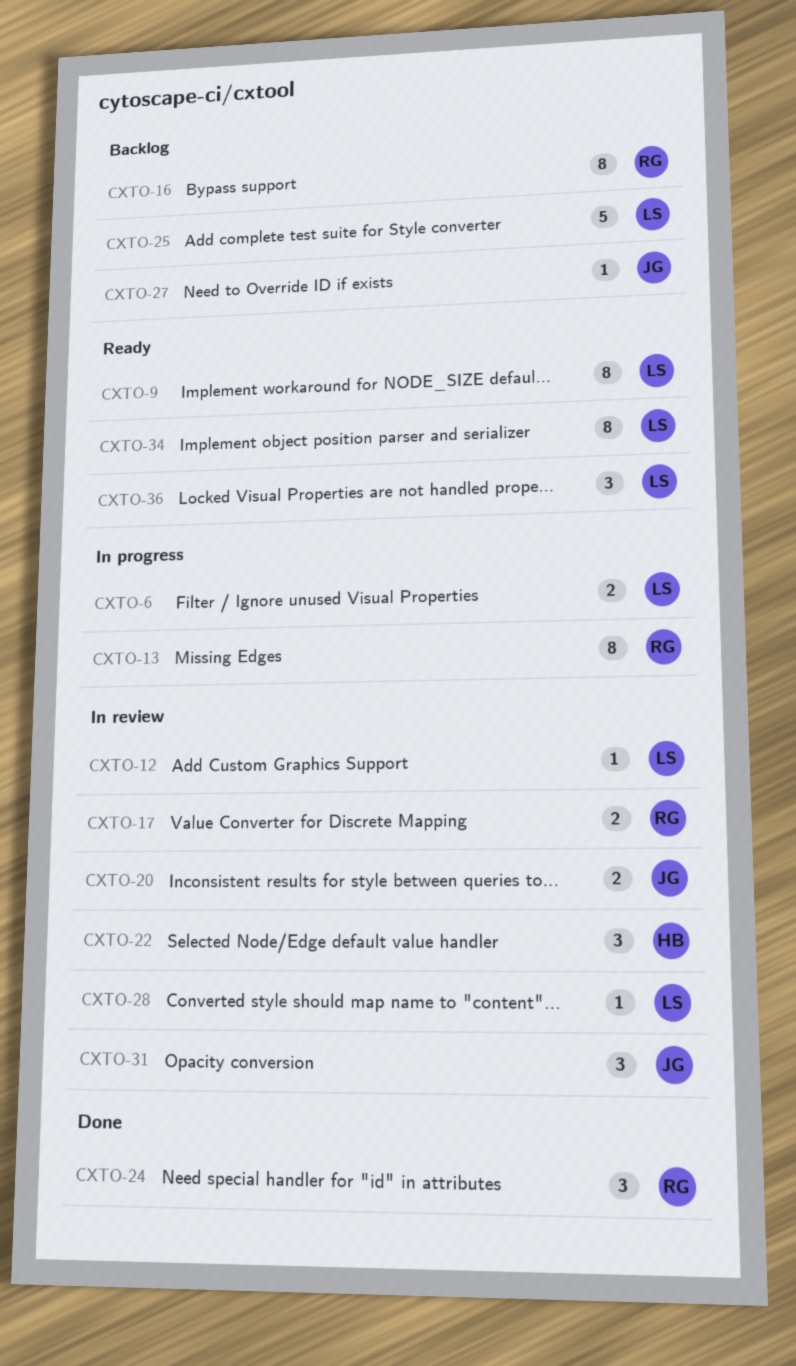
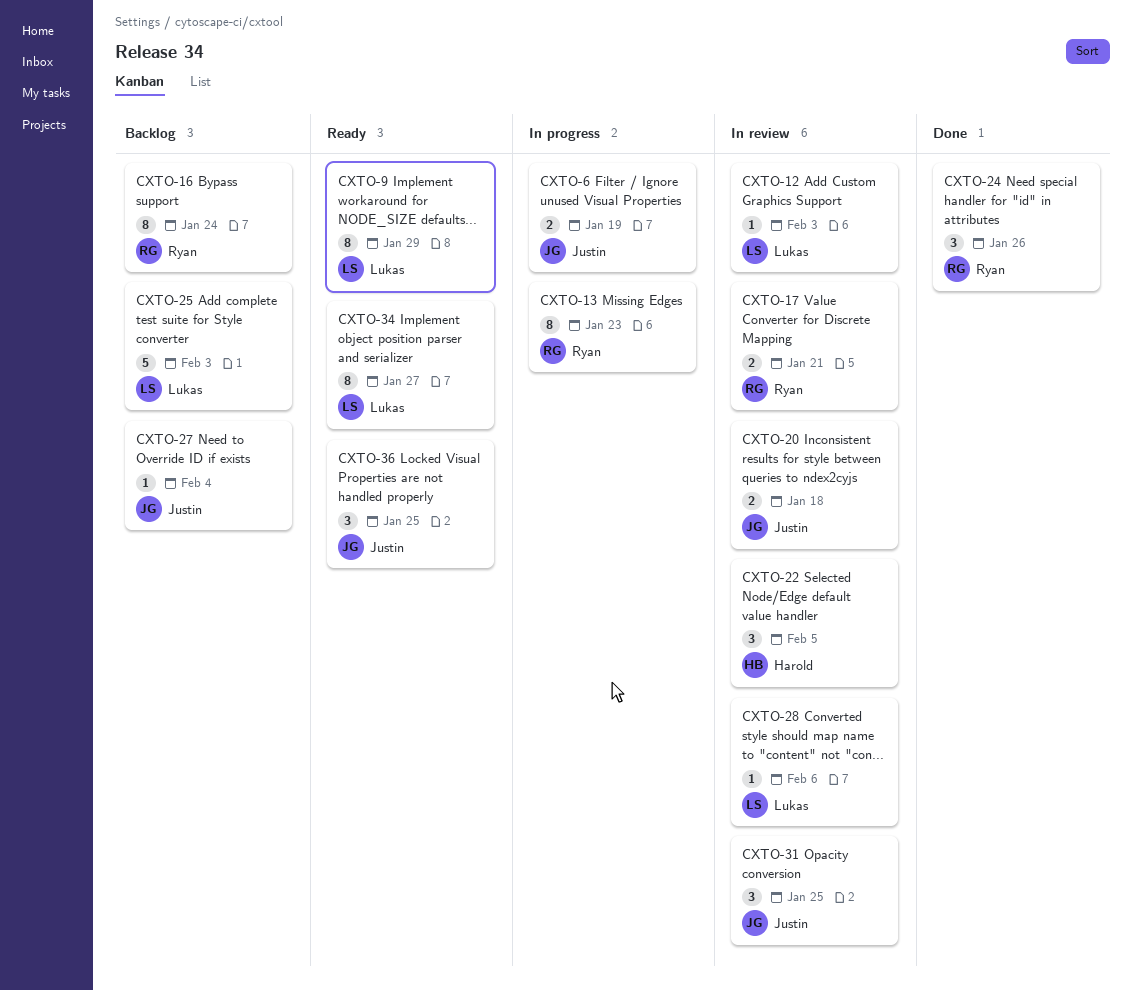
CXTO-6, owner: Lukas -> Justin
CXTO-36, owner: Lukas -> Justin

